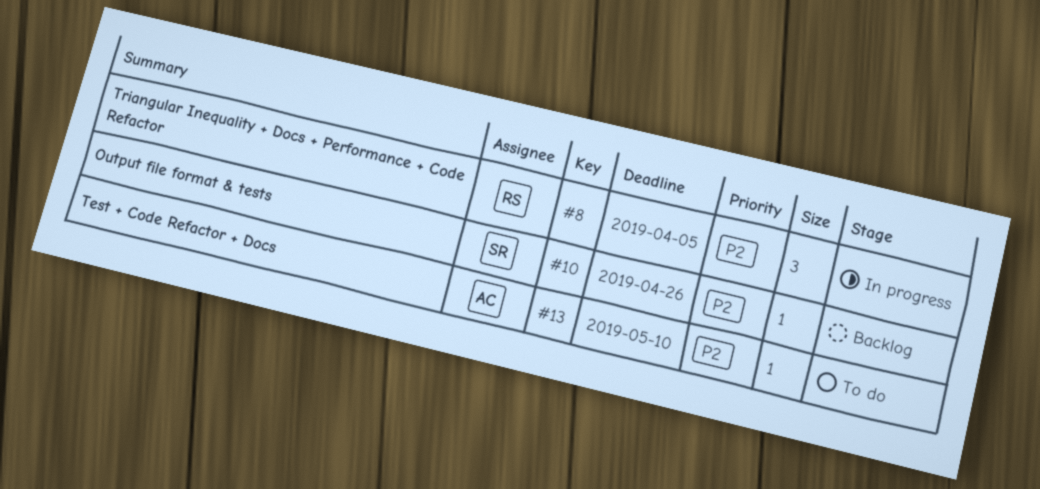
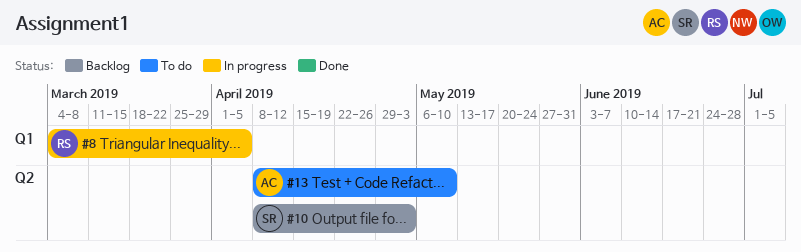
#10, due: Apr 26 -> May 3

